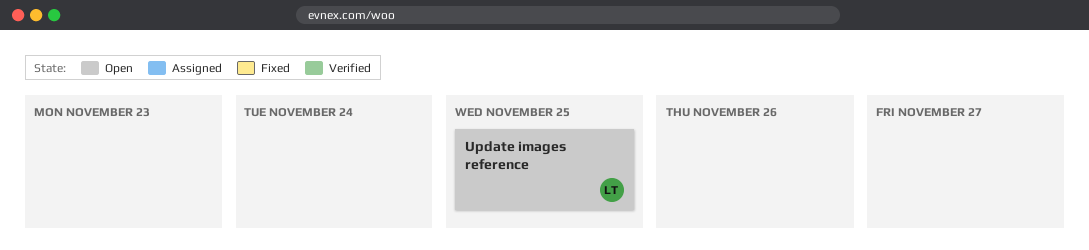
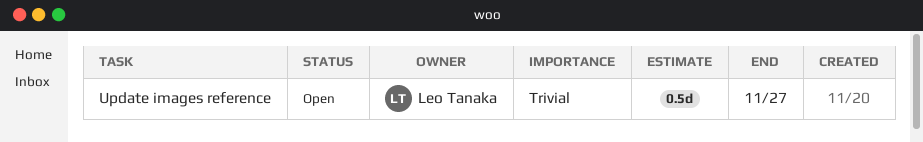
Update images reference, due: Nov 25 -> Nov 27

